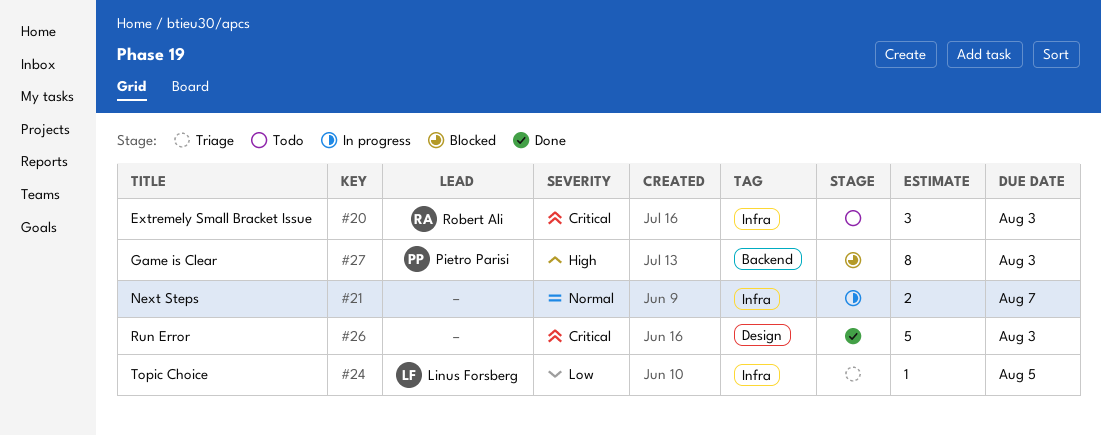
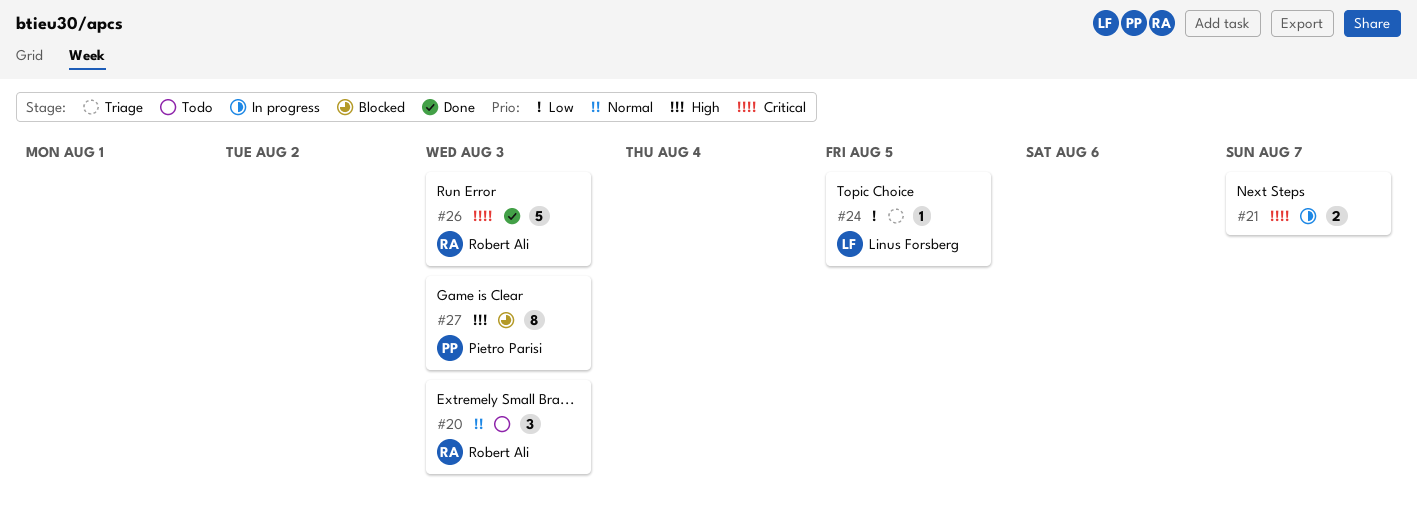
#20, priority: Critical -> Normal
#21, priority: Normal -> Critical
#26, owner: none -> Robert Ali

